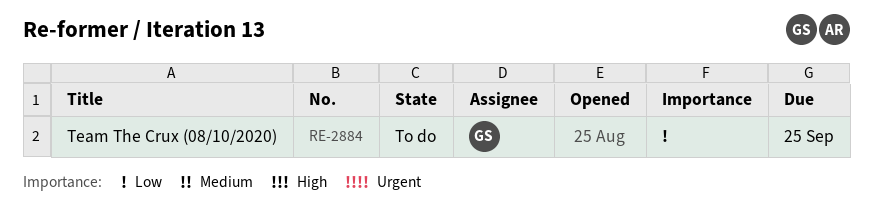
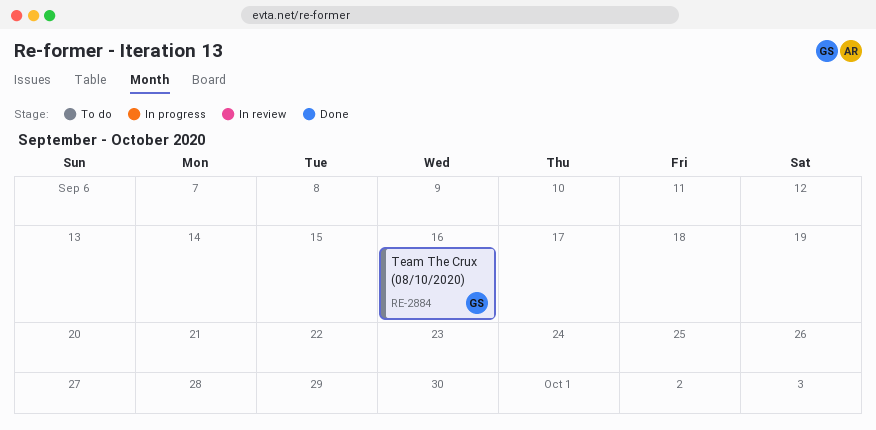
RE-2884, due: Sep 25 -> Sep 16

